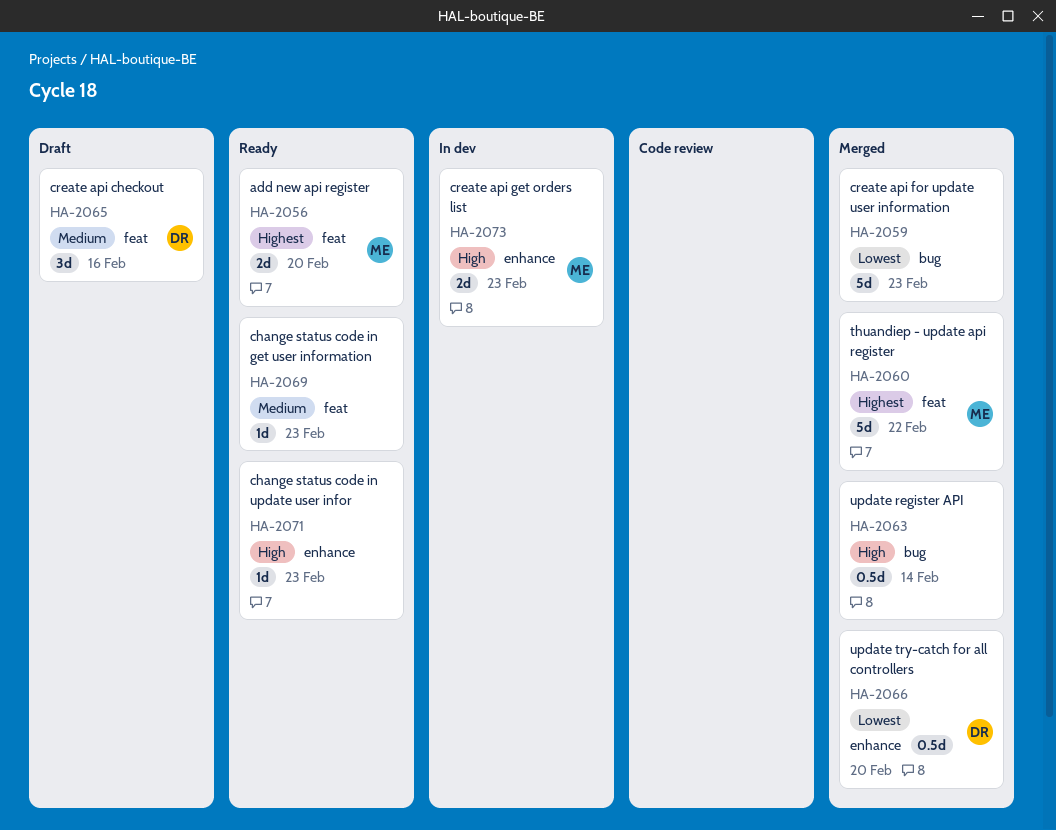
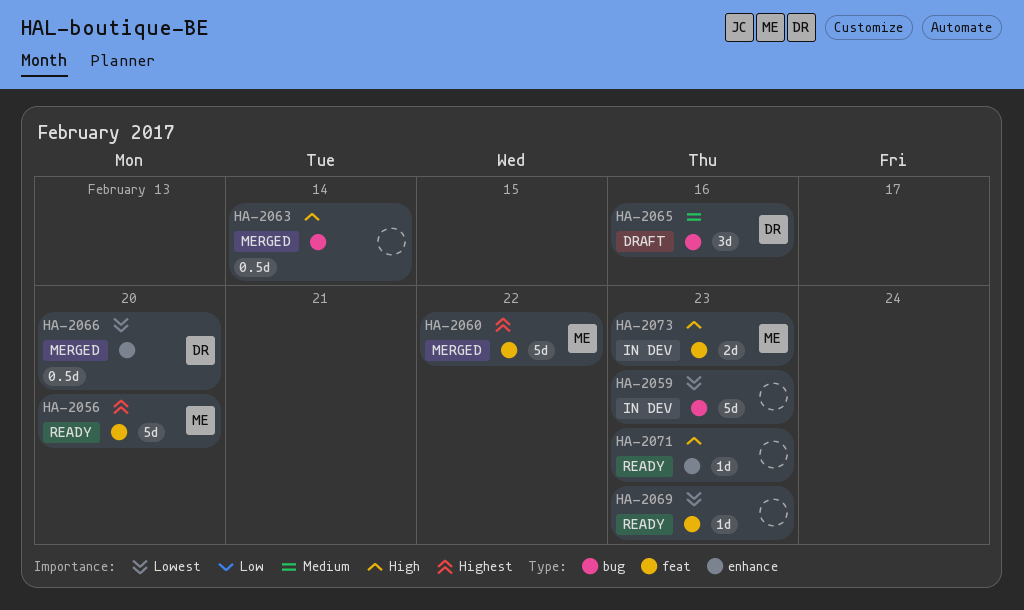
HA-2056, estimate: 2d -> 5d
HA-2059, status: Merged -> In dev
HA-2065, label: feat -> bug
HA-2069, priority: Medium -> Lowest
HA-2073, label: enhance -> feat

